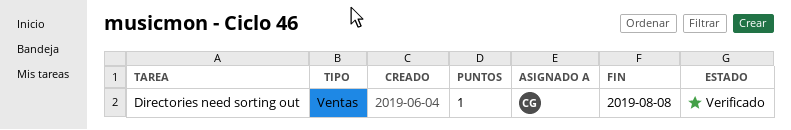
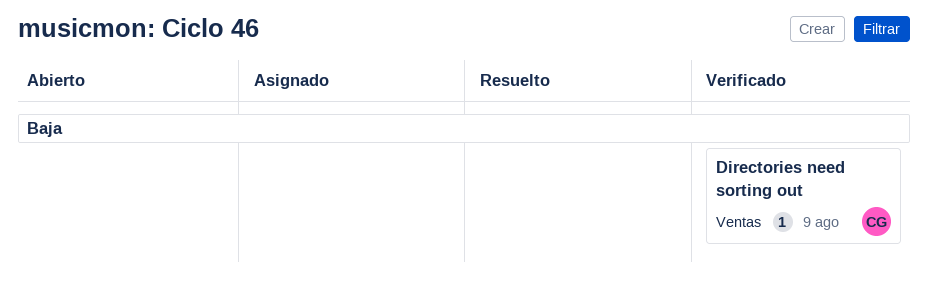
Directories need sorting out, due: Aug 8 -> Aug 9

